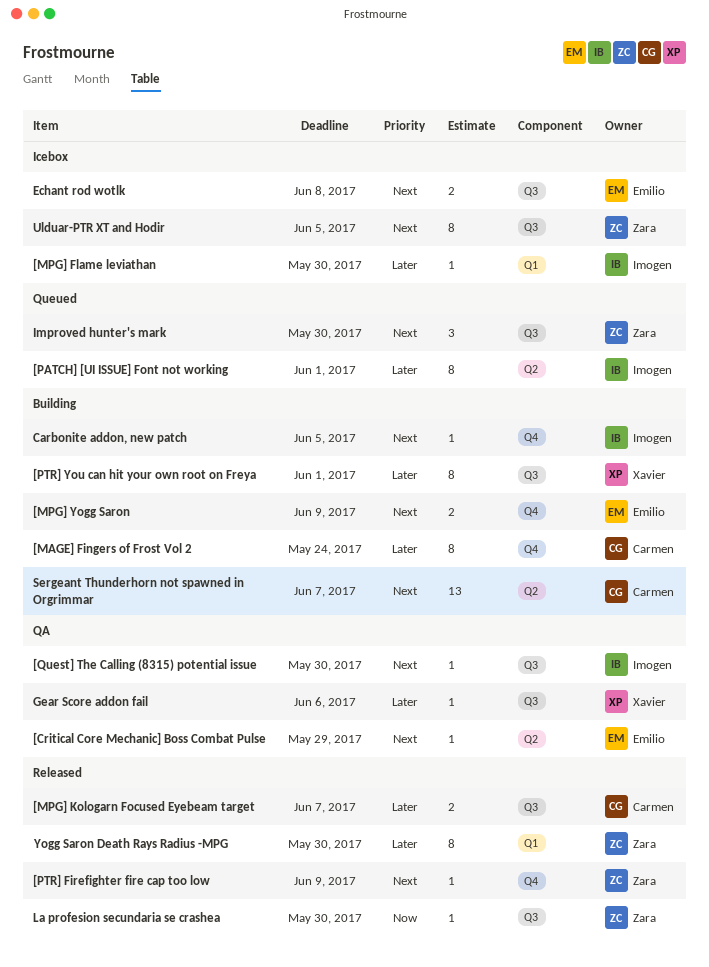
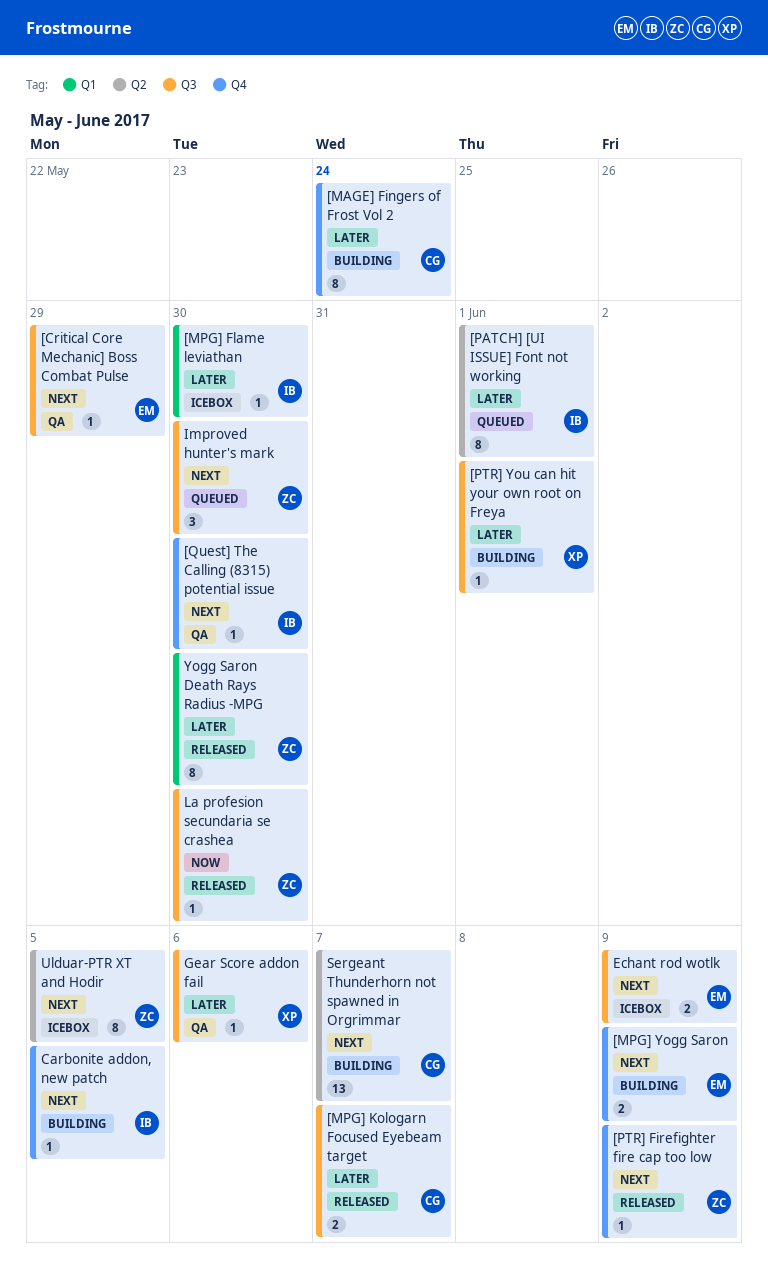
[Critical Core Mechanic] Boss Combat Pulse, label: Q2 -> Q3
[PTR] You can hit your own root on Freya, estimate: 8 -> 1
[Quest] The Calling (8315) potential issue, label: Q3 -> Q4
Echant rod wotlk, due: Jun 8 -> Jun 9
Ulduar-PTR XT and Hodir, label: Q3 -> Q2

